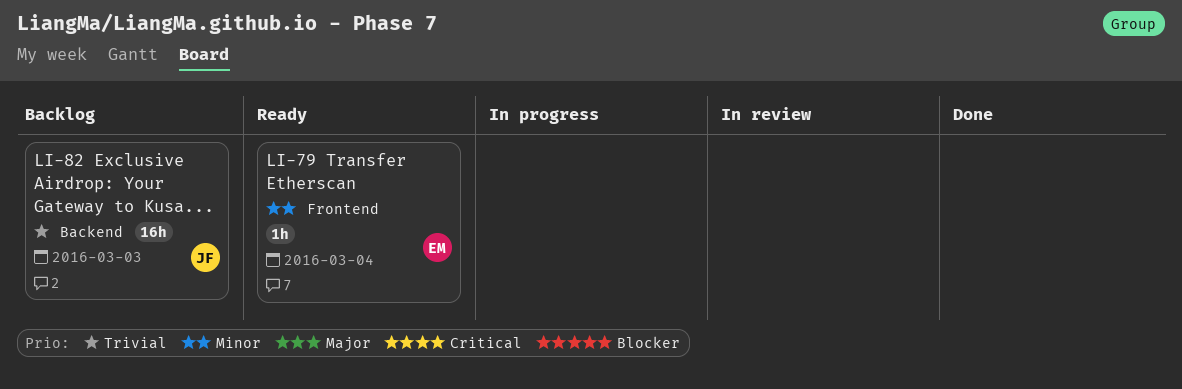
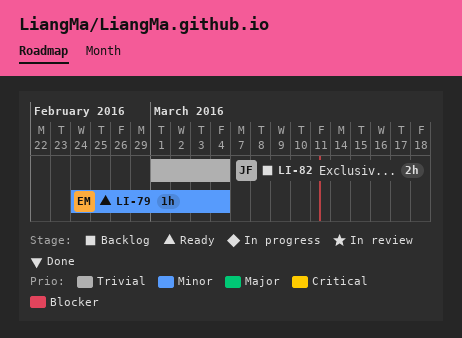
LI-82, estimate: 16h -> 2h
LI-82, due: Mar 3 -> Mar 4

